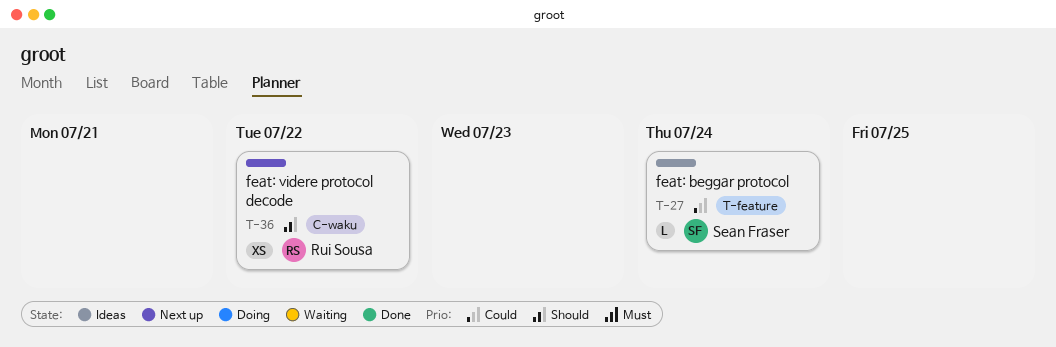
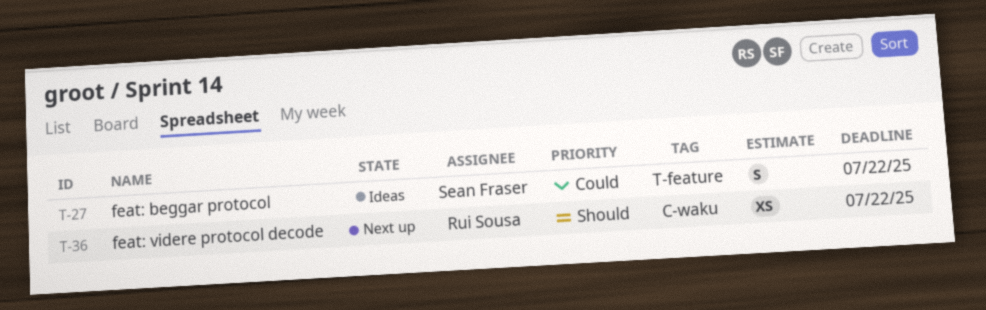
T-27, estimate: L -> S
T-27, due: Jul 24 -> Jul 22

